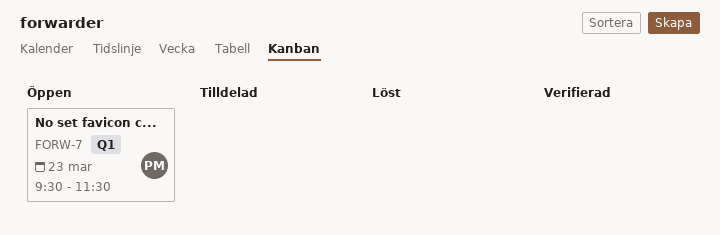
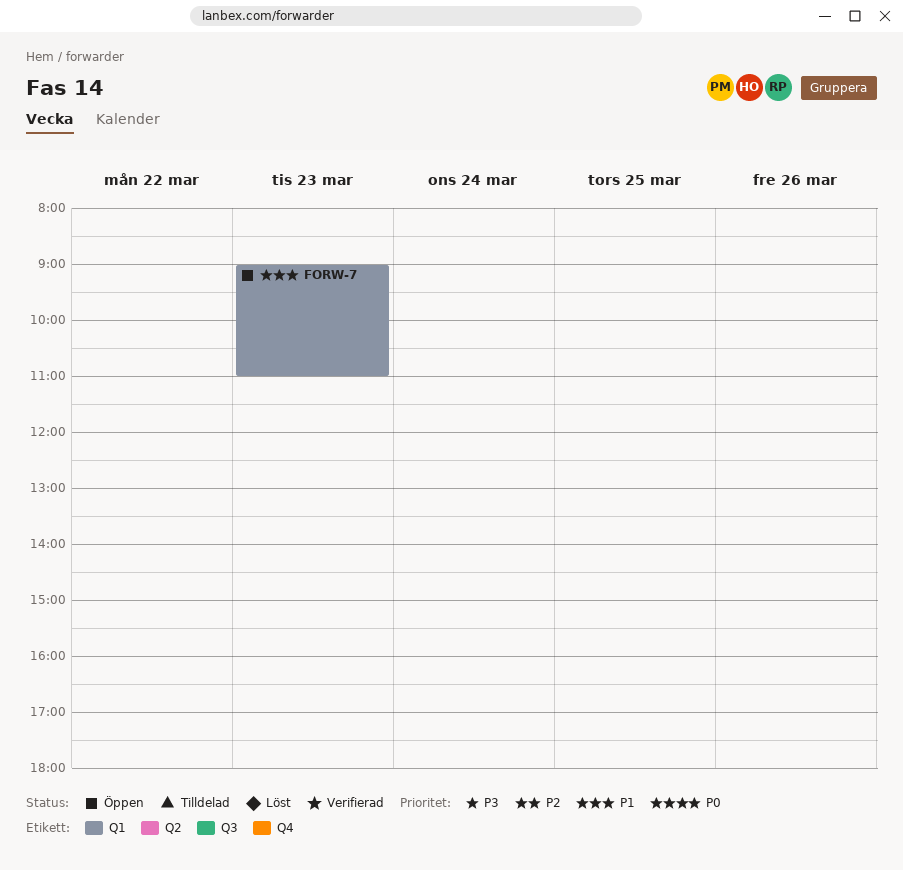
FORW-7, begins: 09:30 -> 09:00
FORW-7, ends: 11:30 -> 11:00

